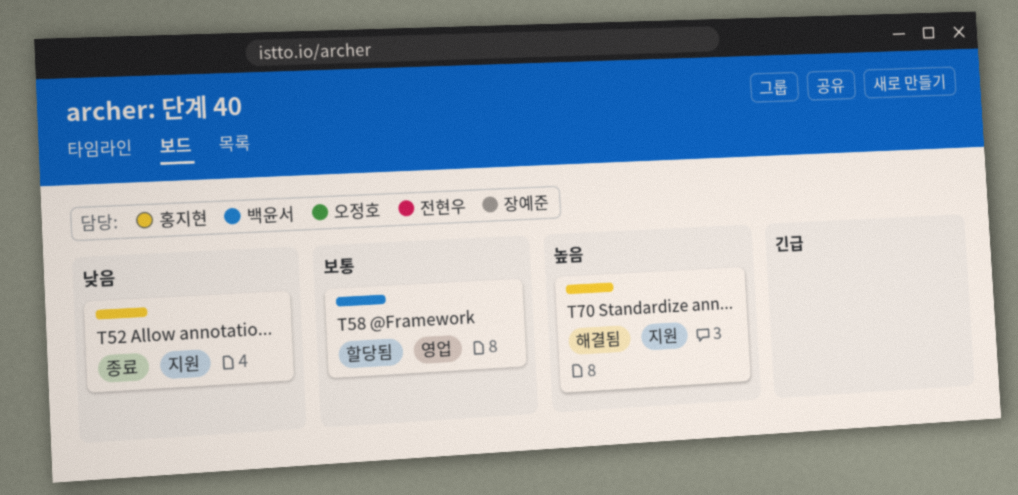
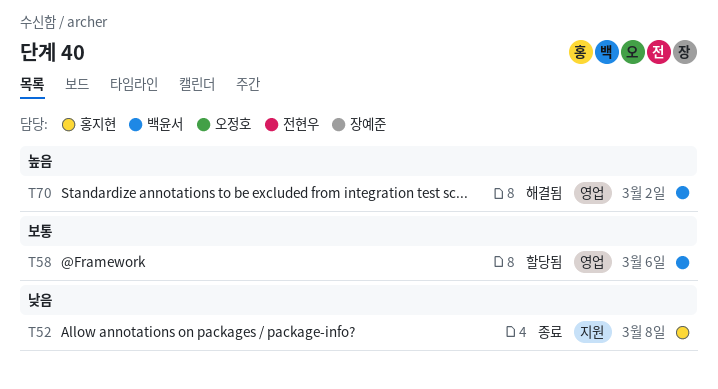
T70, owner: 홍지현 -> 백윤서
T70, label: 지원 -> 영업

